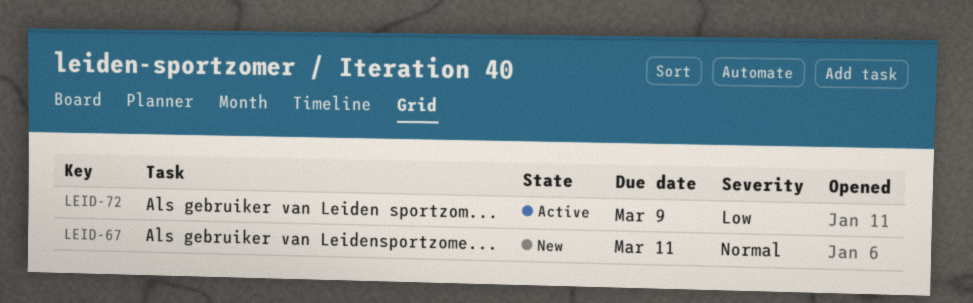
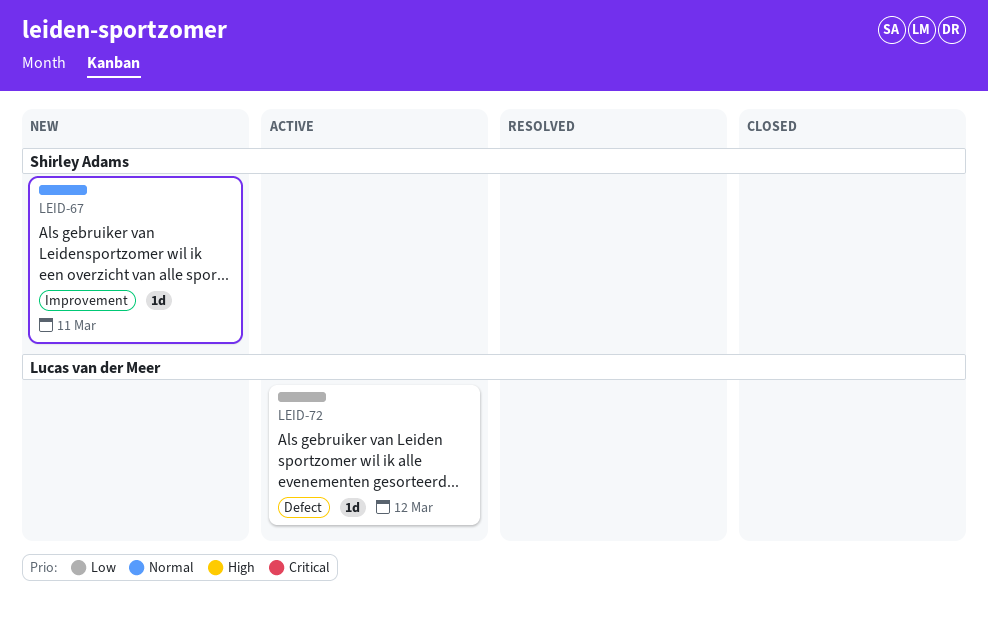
LEID-72, due: Mar 9 -> Mar 12

